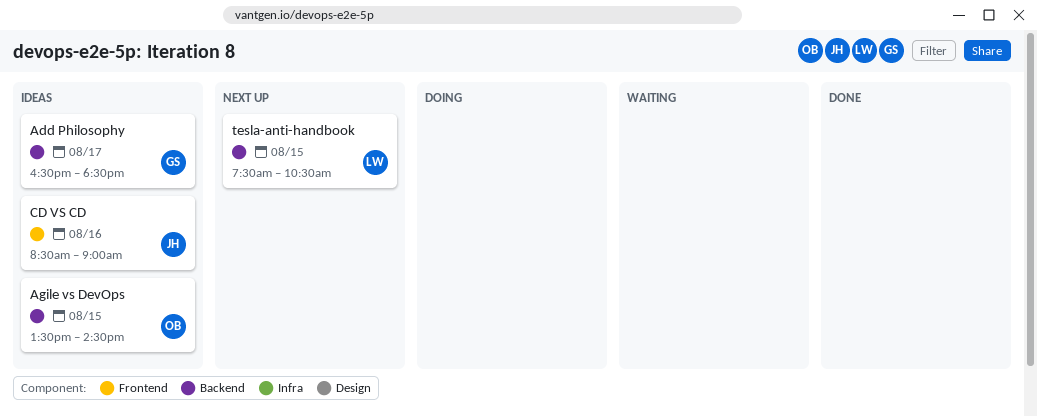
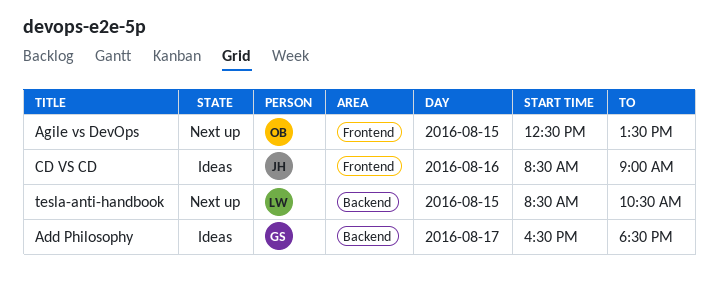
Agile vs DevOps, status: Ideas -> Next up
Agile vs DevOps, label: Backend -> Frontend
Agile vs DevOps, begins: 13:30 -> 12:30
Agile vs DevOps, ends: 14:30 -> 13:30
tesla-anti-handbook, begins: 07:30 -> 08:30

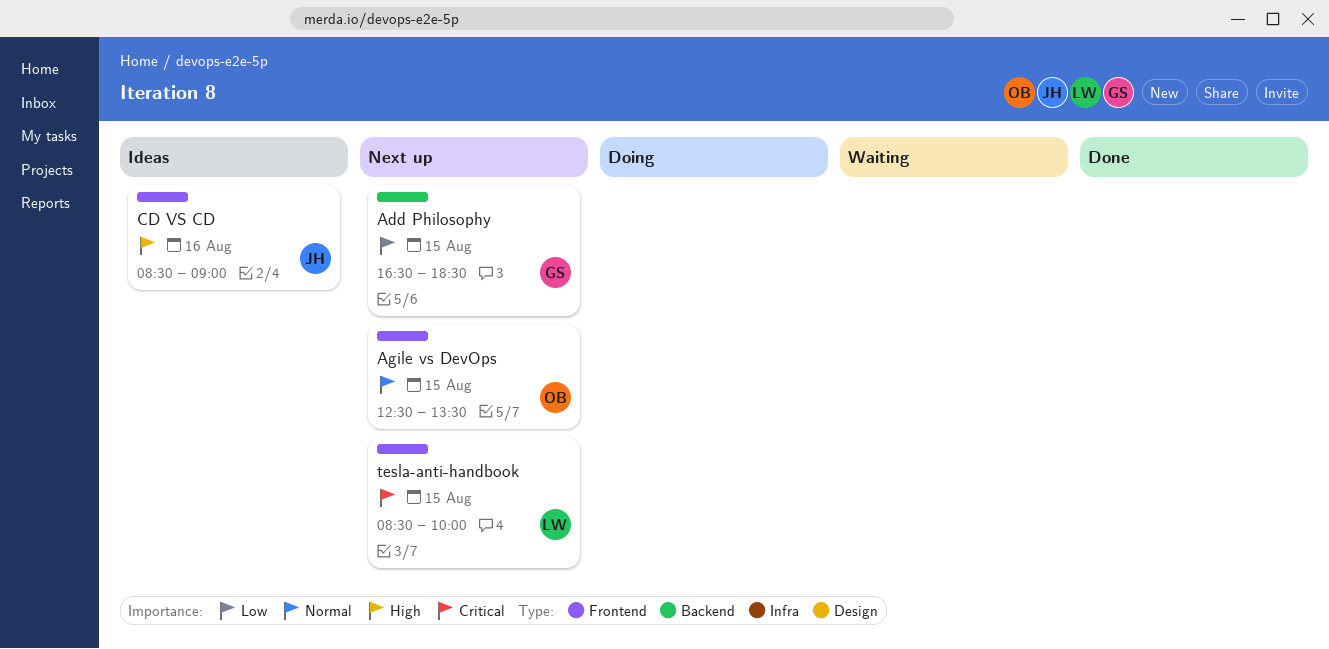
Add Philosophy, status: Ideas -> Next up
Add Philosophy, day: Aug 17 -> Aug 15
tesla-anti-handbook, label: Backend -> Frontend
tesla-anti-handbook, ends: 10:30 -> 10:00

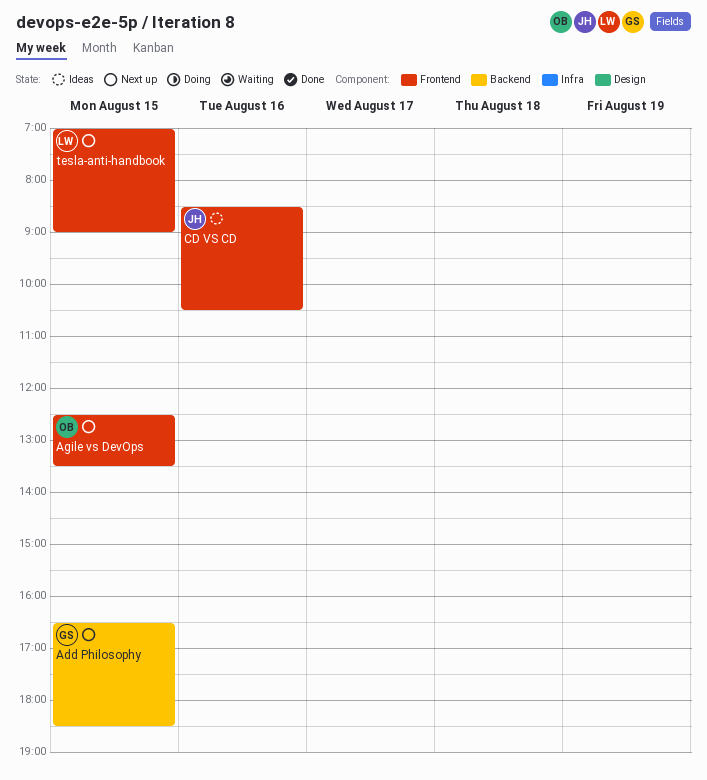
CD VS CD, ends: 09:00 -> 10:30
tesla-anti-handbook, begins: 08:30 -> 07:00
tesla-anti-handbook, ends: 10:00 -> 09:00

